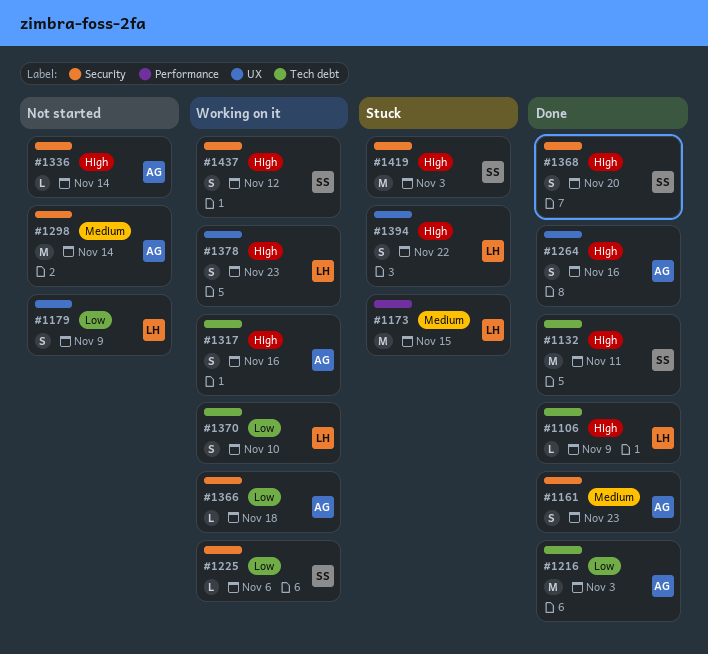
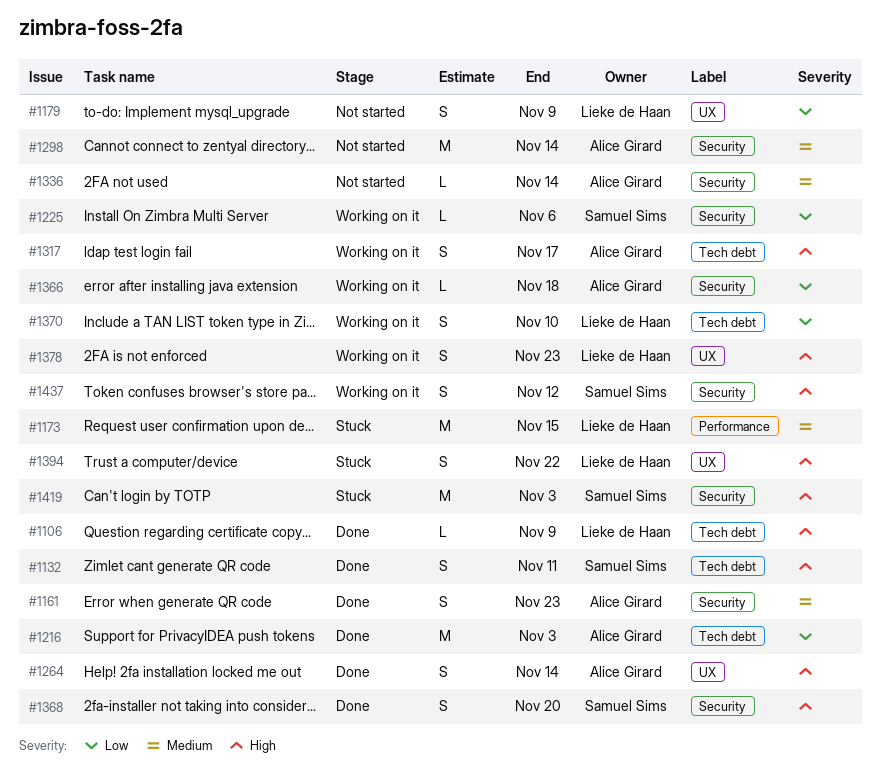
#1132, estimate: M -> S
#1264, due: Nov 16 -> Nov 14
#1317, due: Nov 16 -> Nov 17
#1336, priority: High -> Medium

